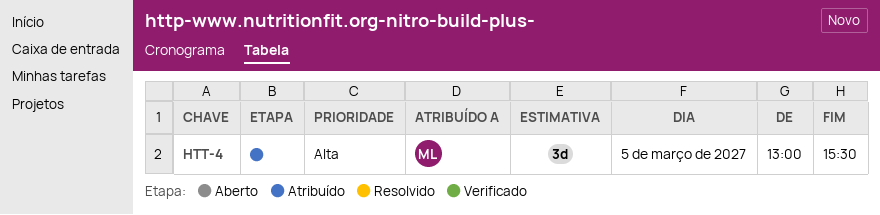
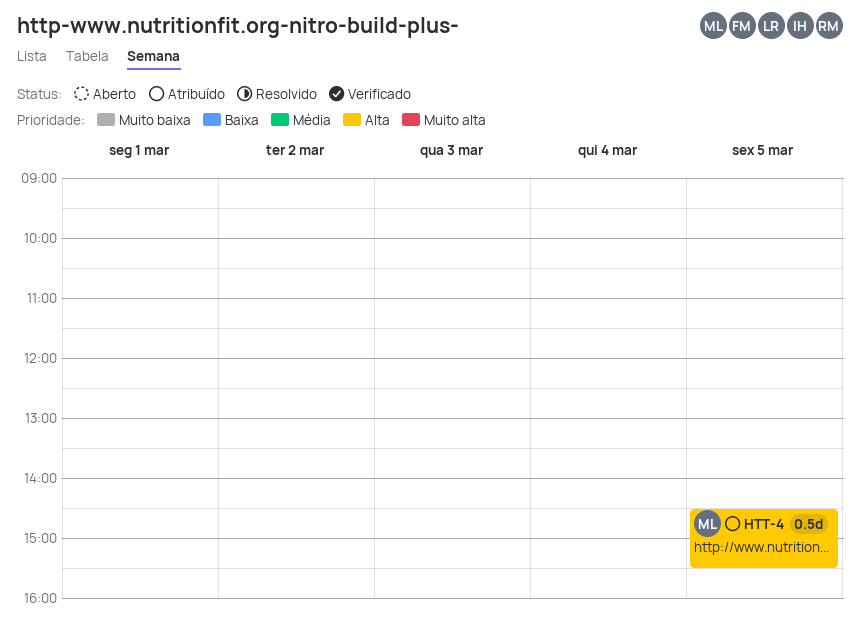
HTT-4, estimate: 3d -> 0.5d
HTT-4, begins: 13:00 -> 14:30

